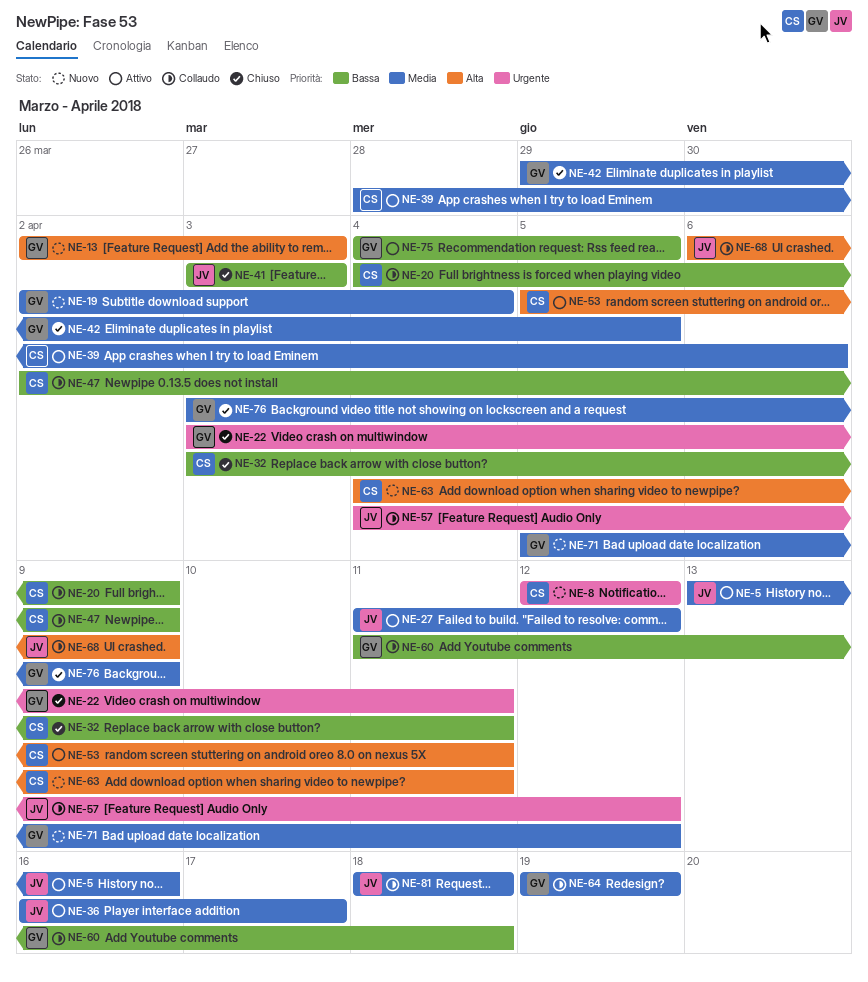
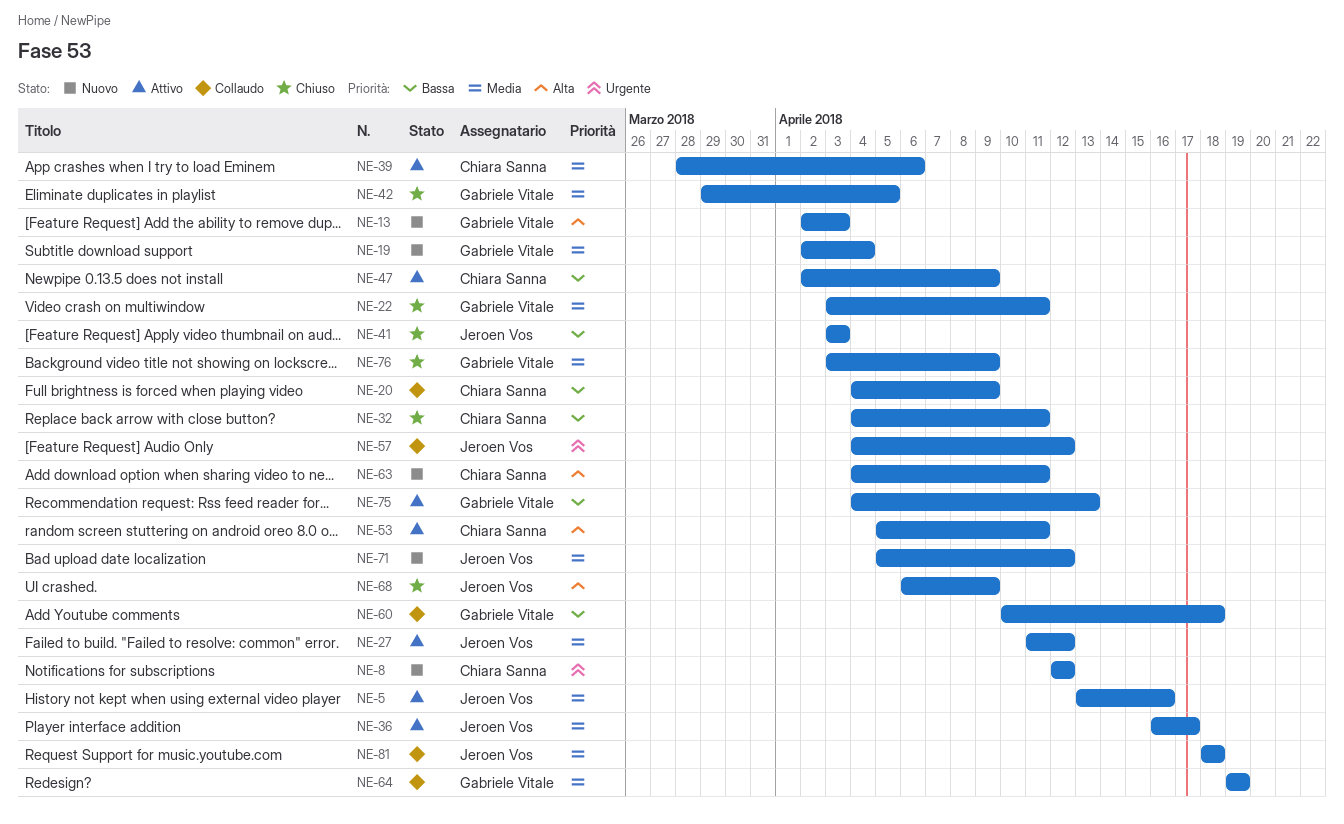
NE-22, priority: Urgente -> Media
NE-32, start: Apr 3 -> Apr 4
NE-47, status: Collaudo -> Attivo
NE-60, start: Apr 11 -> Apr 10
NE-68, status: Collaudo -> Chiuso
NE-71, owner: Gabriele Vitale -> Jeroen Vos
NE-75, due: Apr 5 -> Apr 13

